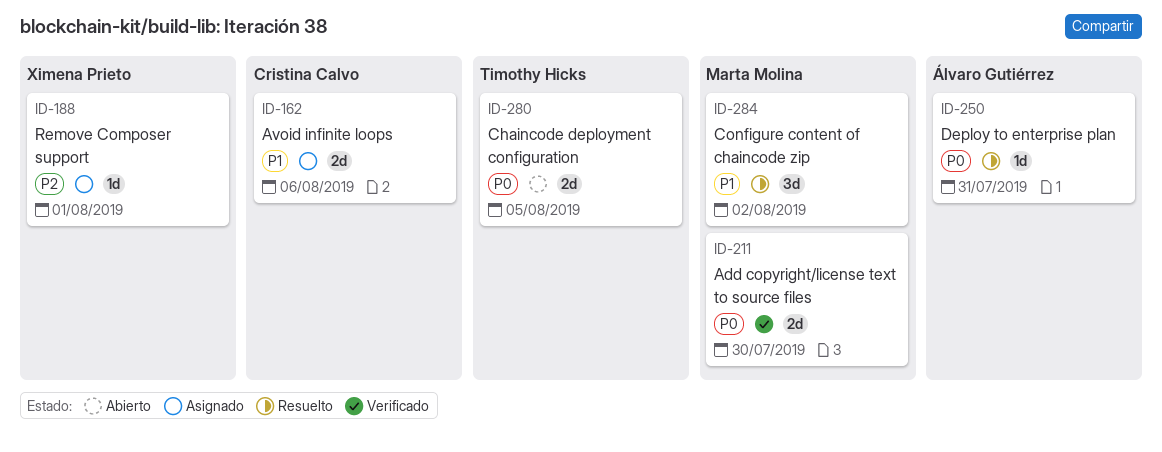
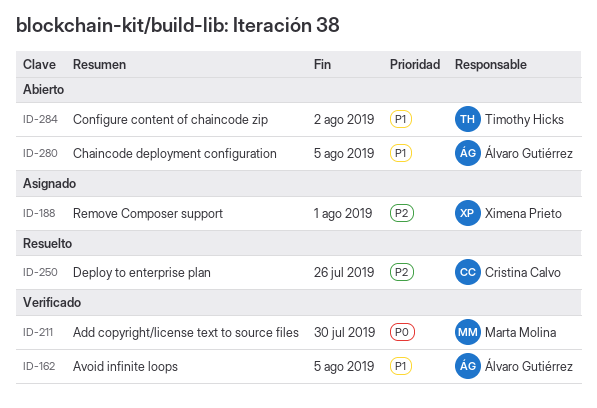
ID-162, status: Asignado -> Verificado
ID-162, owner: Cristina Calvo -> Álvaro Gutiérrez
ID-162, due: Aug 6 -> Aug 5
ID-250, owner: Álvaro Gutiérrez -> Cristina Calvo
ID-250, priority: P0 -> P2
ID-250, due: Jul 31 -> Jul 26
ID-280, owner: Timothy Hicks -> Álvaro Gutiérrez
ID-280, priority: P0 -> P1
ID-284, status: Resuelto -> Abierto
ID-284, owner: Marta Molina -> Timothy Hicks

